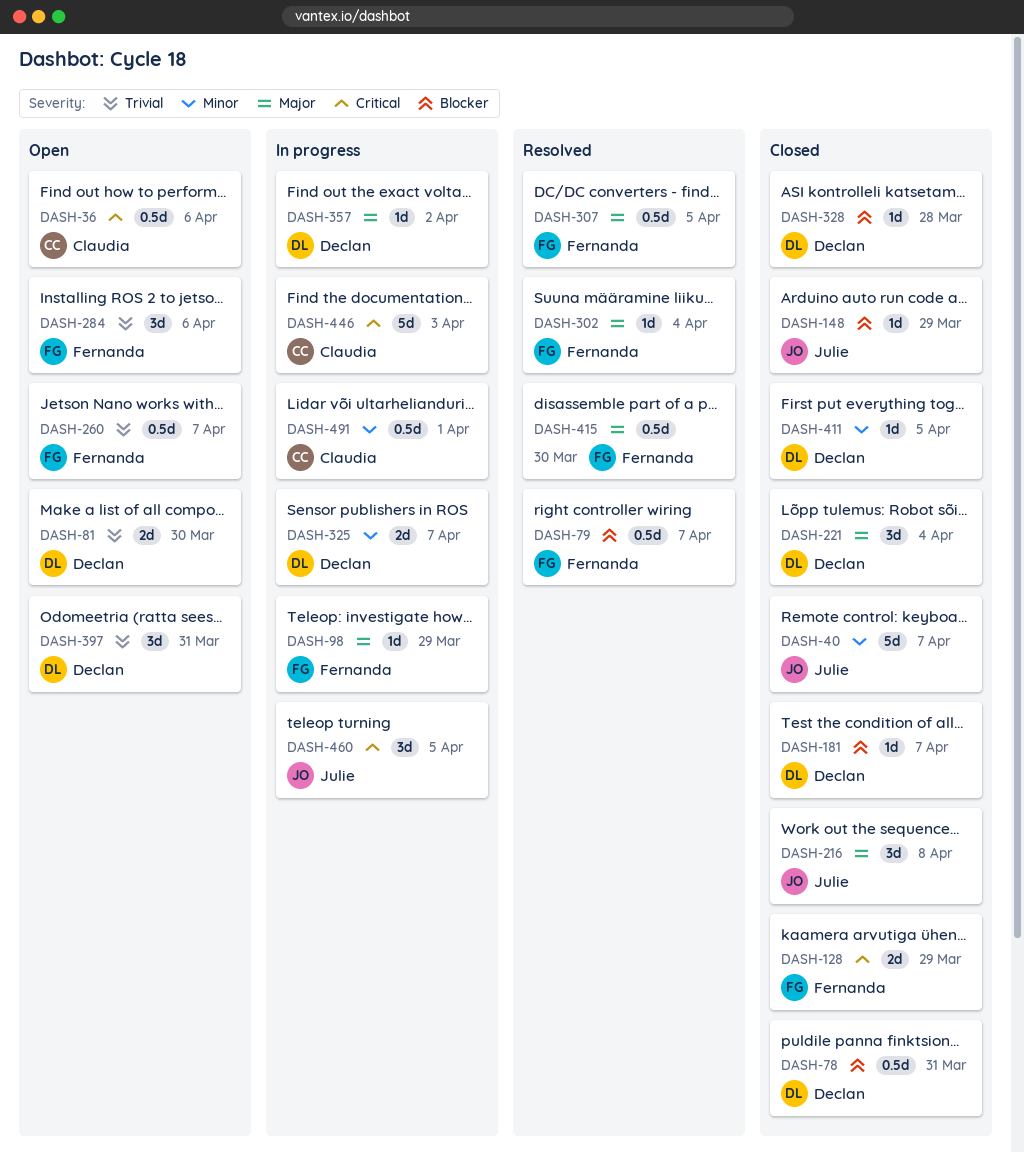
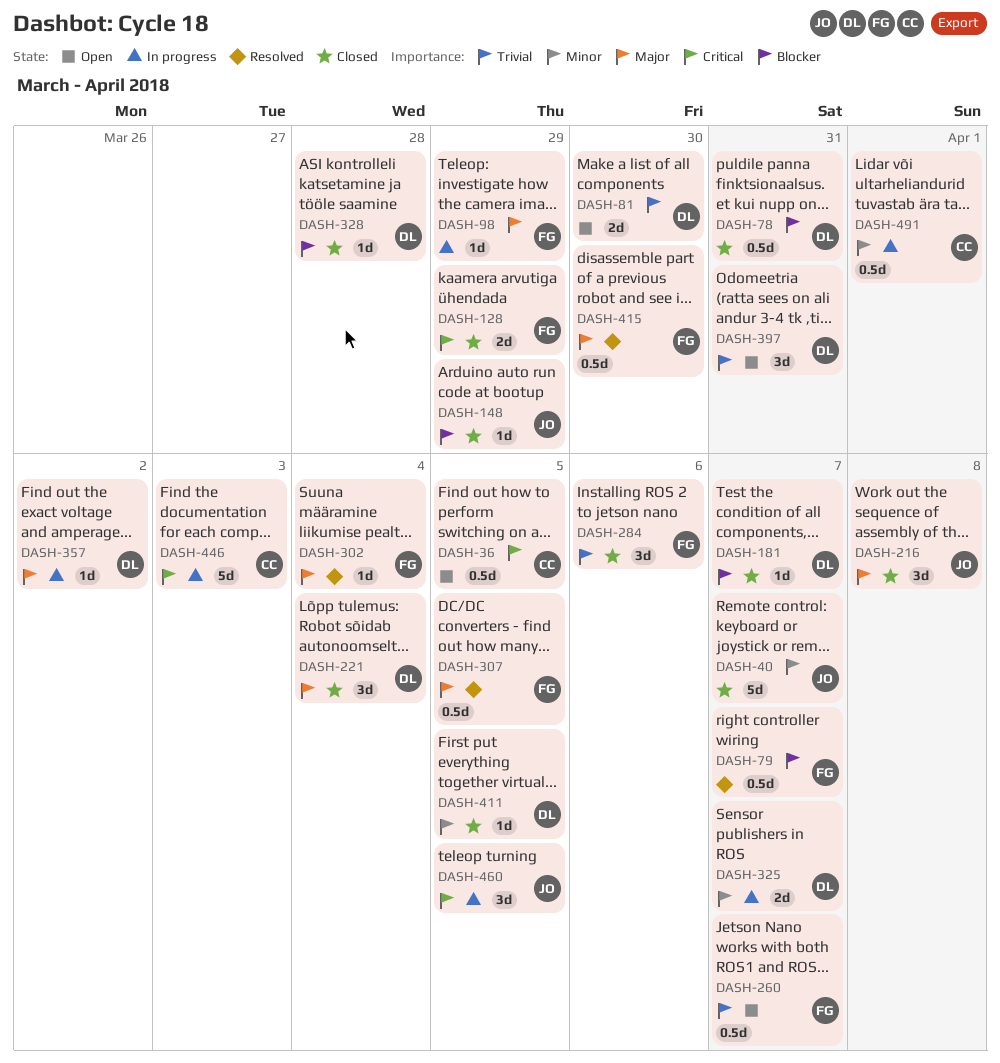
DASH-36, due: Apr 6 -> Apr 5
DASH-284, status: Open -> Closed

